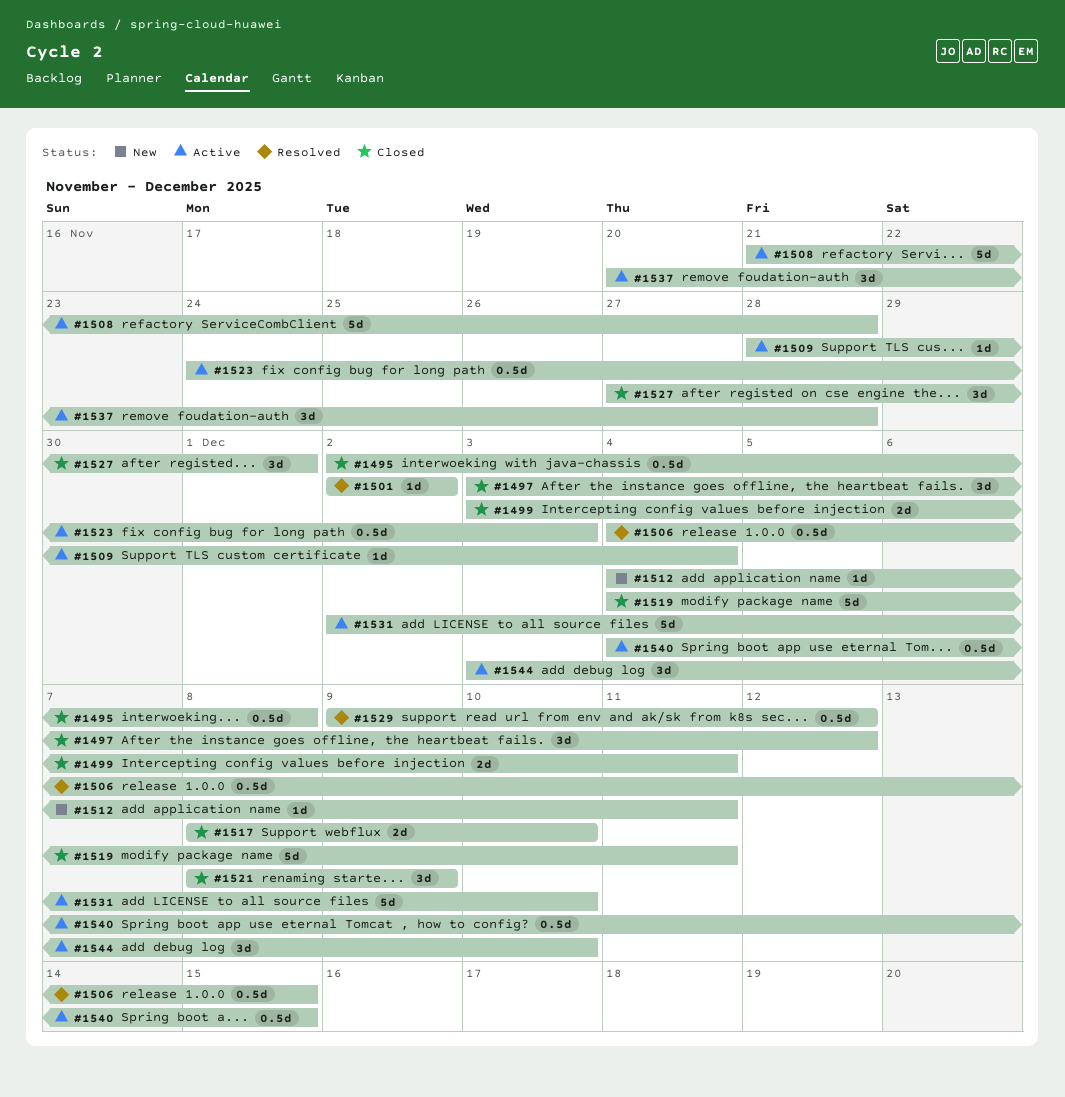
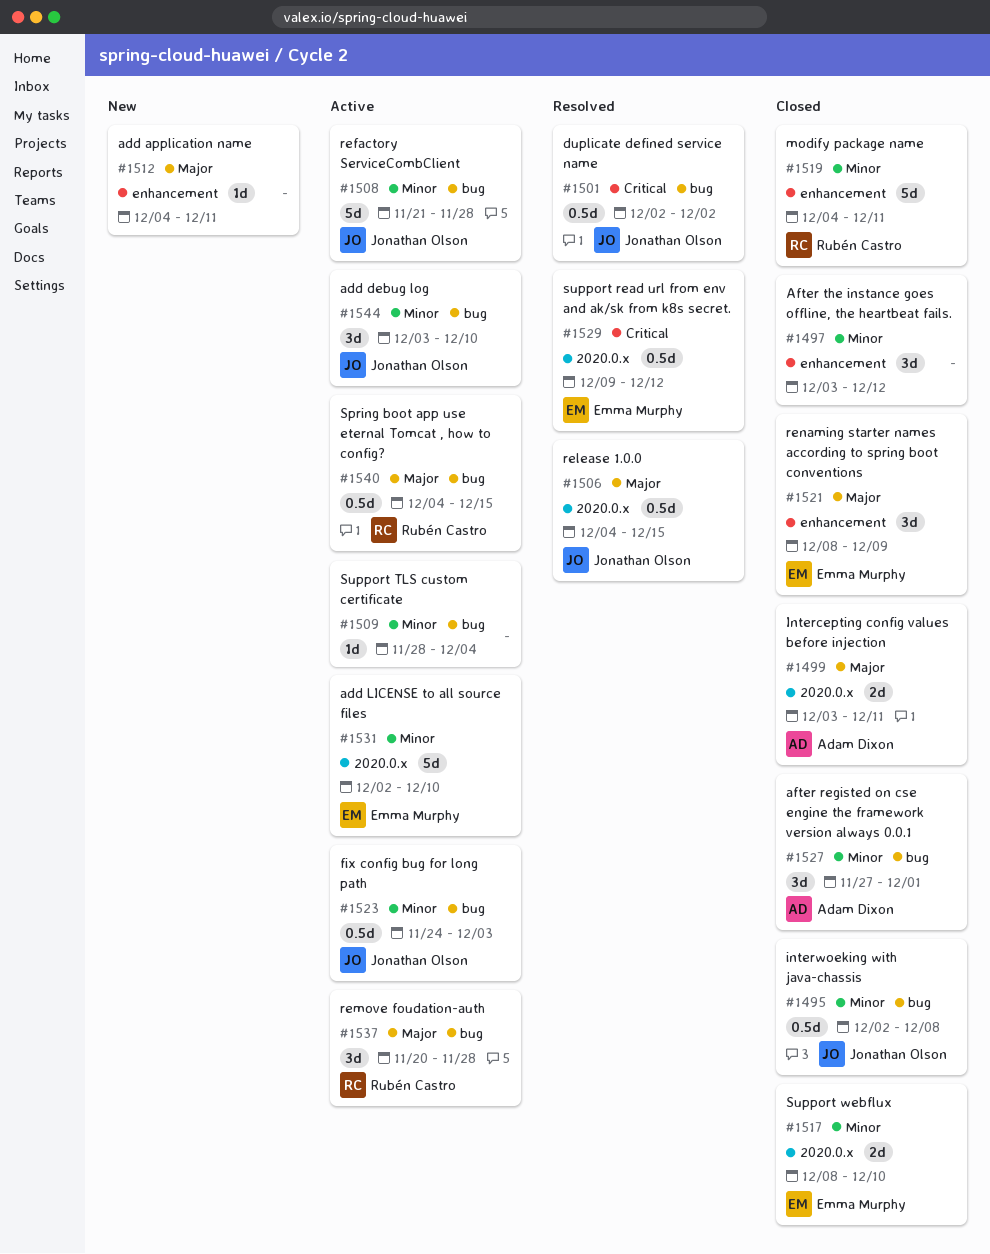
#1501, estimate: 1d -> 0.5d

